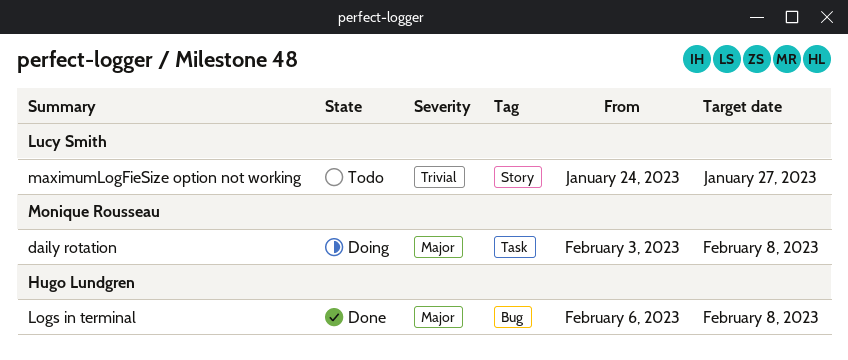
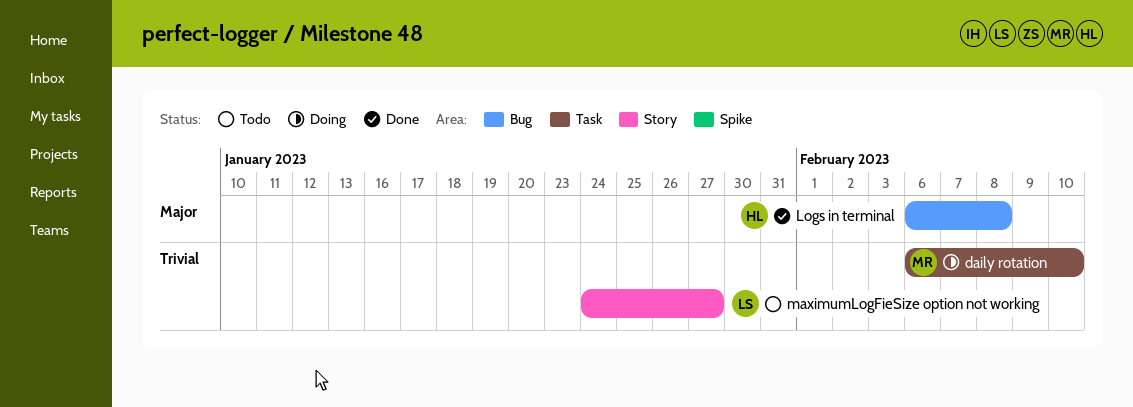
daily rotation, priority: Major -> Trivial
daily rotation, start: Feb 3 -> Feb 6
daily rotation, due: Feb 8 -> Feb 10

